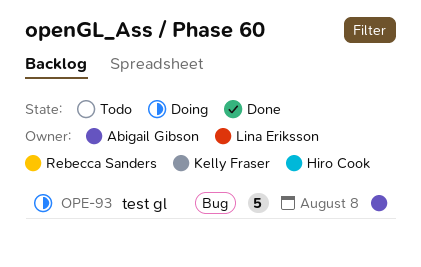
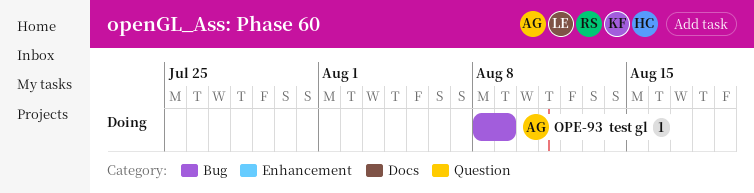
OPE-93, estimate: 5 -> 1
OPE-93, due: Aug 8 -> Aug 9

